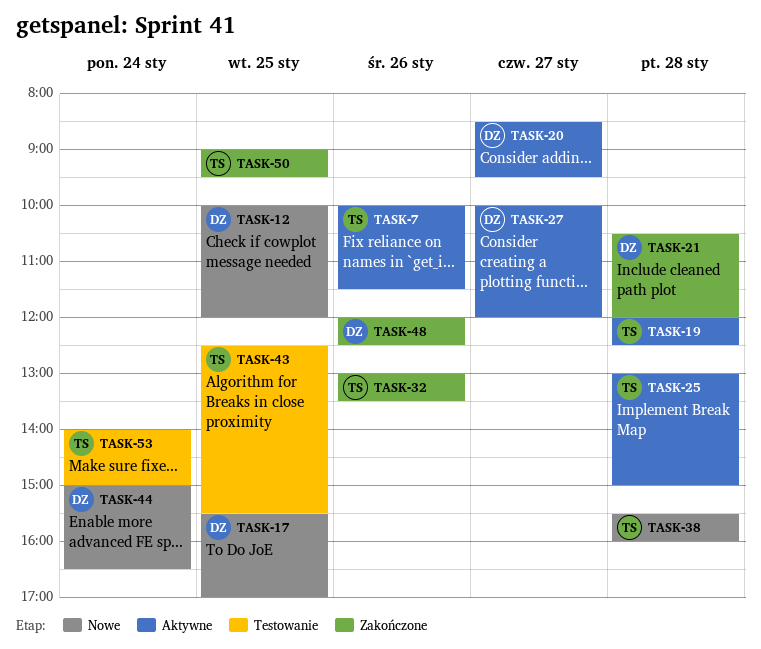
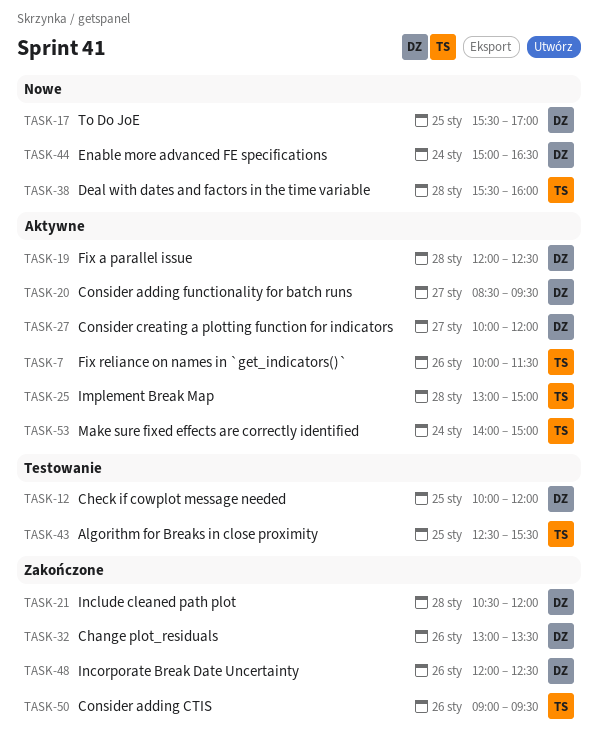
TASK-12, status: Nowe -> Testowanie
TASK-19, owner: TS -> DZ
TASK-32, owner: TS -> DZ
TASK-50, day: Jan 25 -> Jan 26
TASK-53, status: Testowanie -> Aktywne

